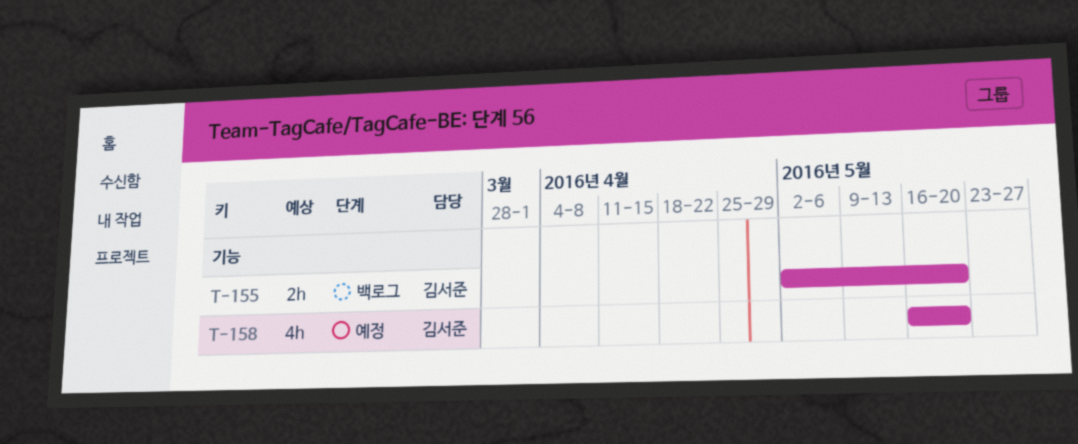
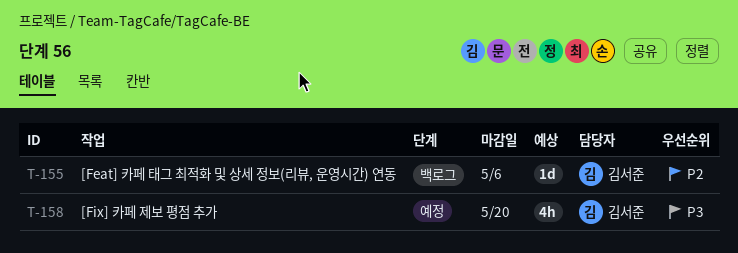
T-155, estimate: 2h -> 1d
T-155, due: May 20 -> May 6

